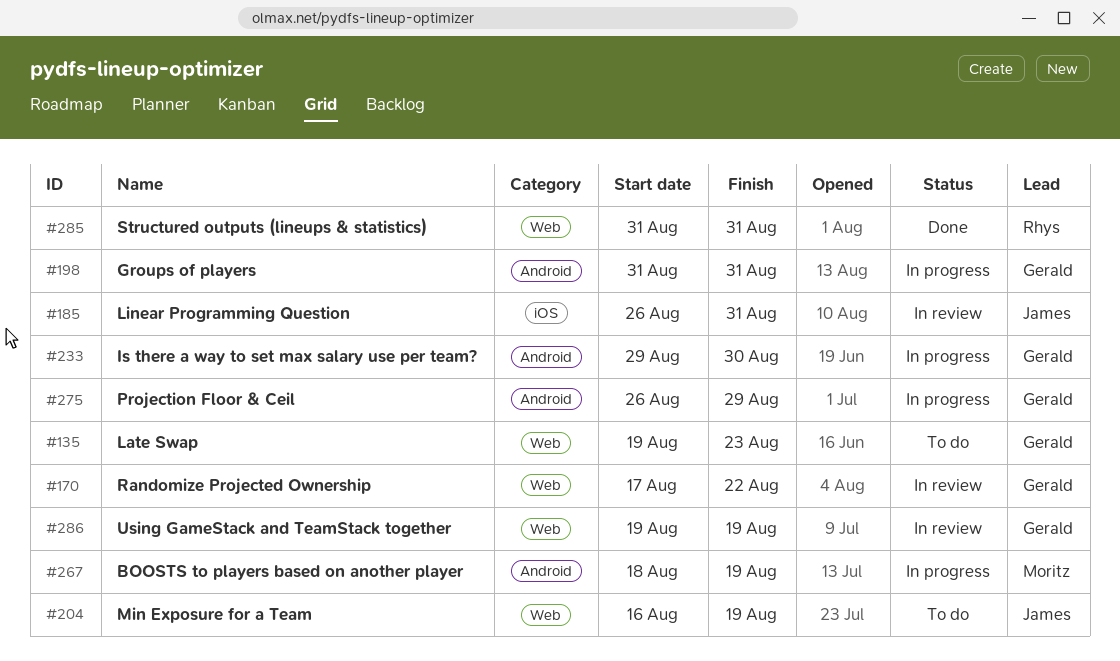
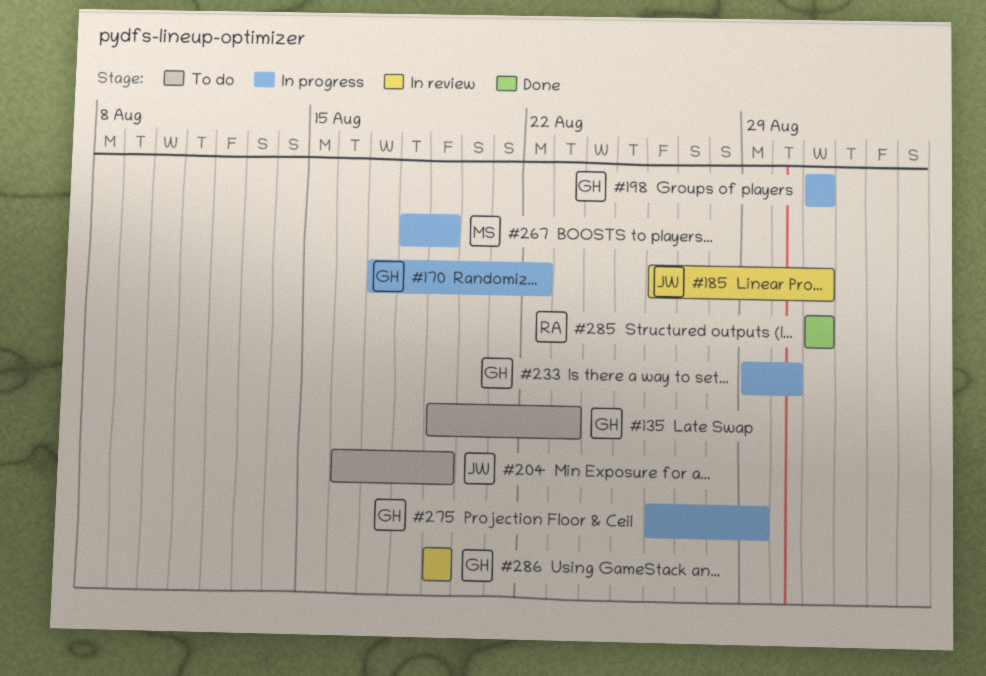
#170, status: In review -> In progress

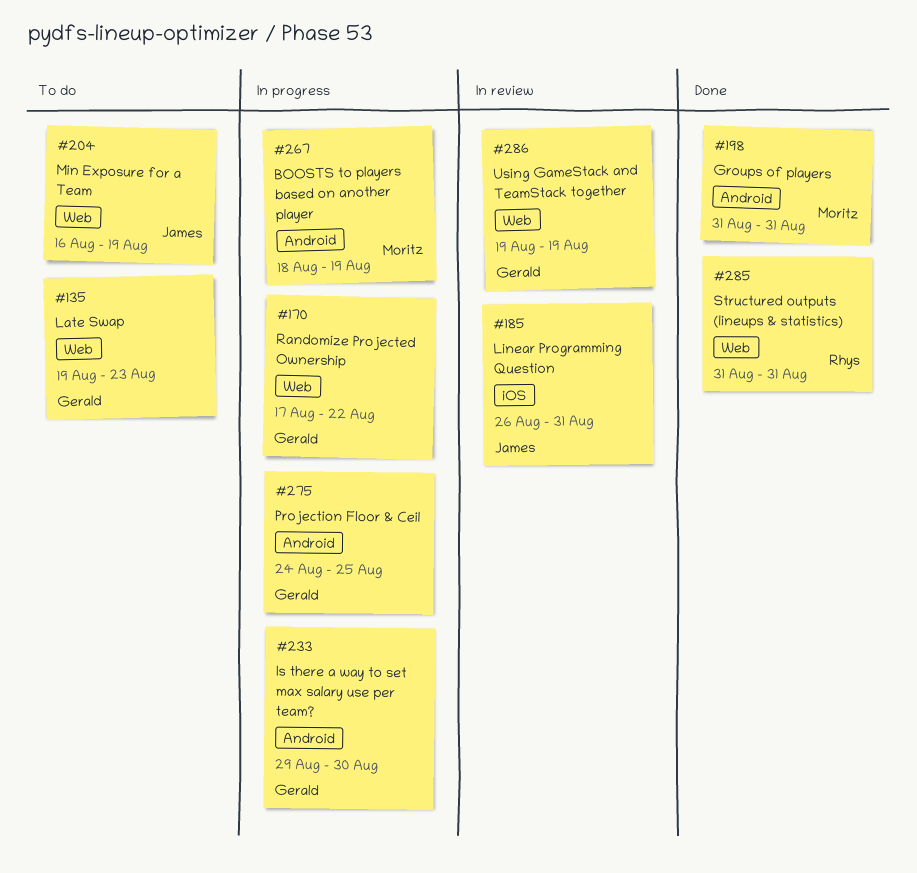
#198, status: In progress -> Done
#198, owner: Gerald -> Moritz
#275, start: Aug 26 -> Aug 24
#275, due: Aug 29 -> Aug 25

